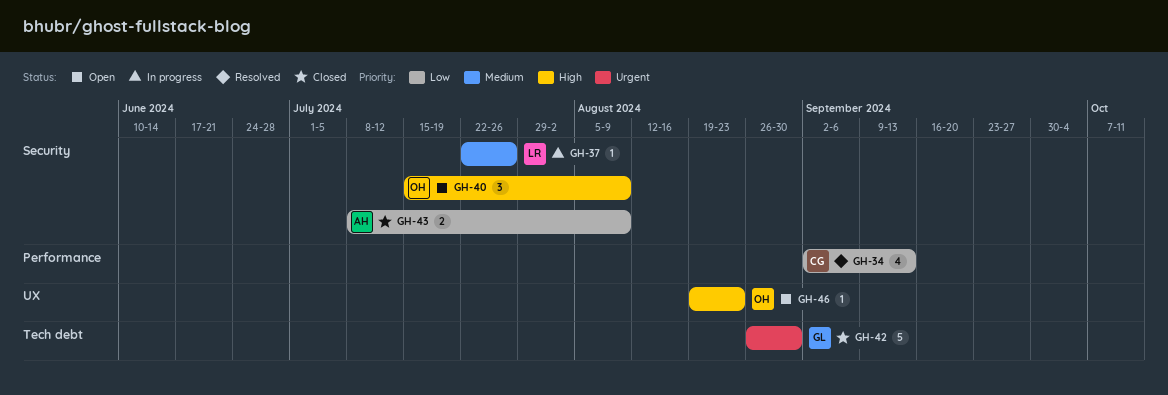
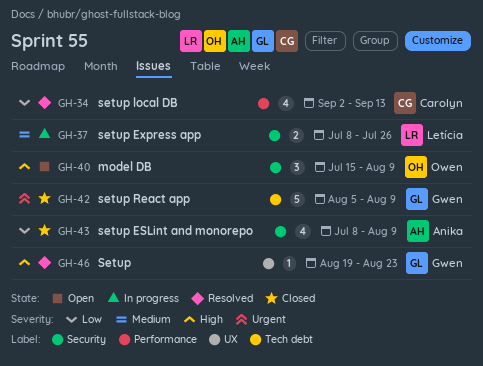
GH-37, estimate: 1 -> 2
GH-37, start: Jul 22 -> Jul 8
GH-42, start: Aug 26 -> Aug 5
GH-42, due: Aug 30 -> Aug 9
GH-43, estimate: 2 -> 4
GH-46, status: Open -> Resolved
GH-46, owner: Owen -> Gwen

